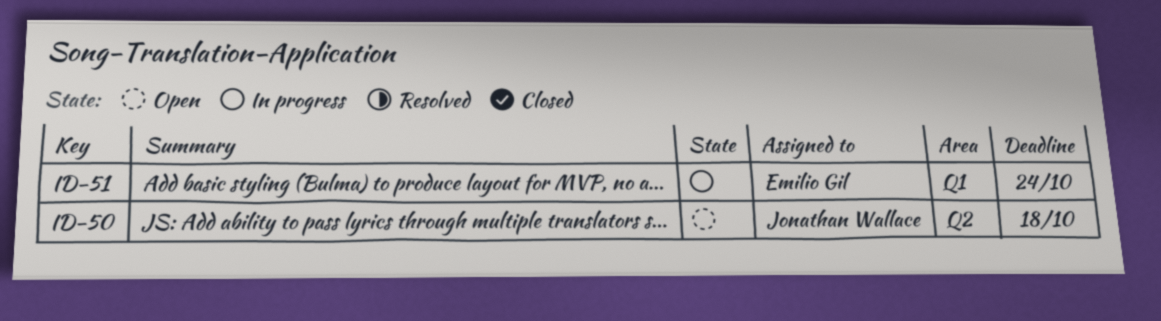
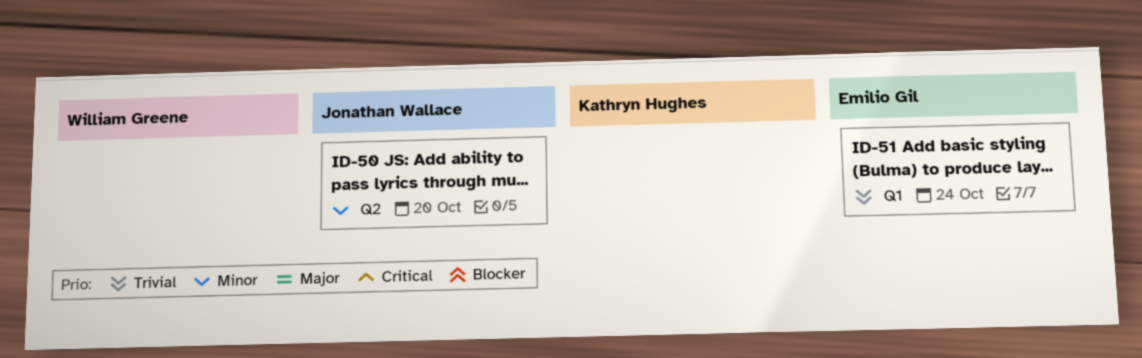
ID-50, due: Oct 18 -> Oct 20

